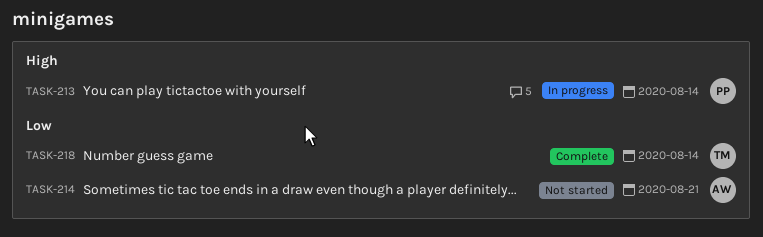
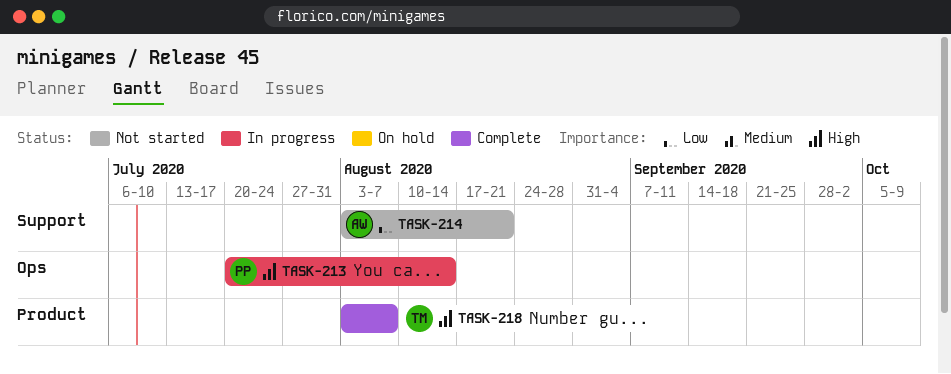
TASK-218, priority: Low -> High
TASK-218, due: Aug 14 -> Aug 7

